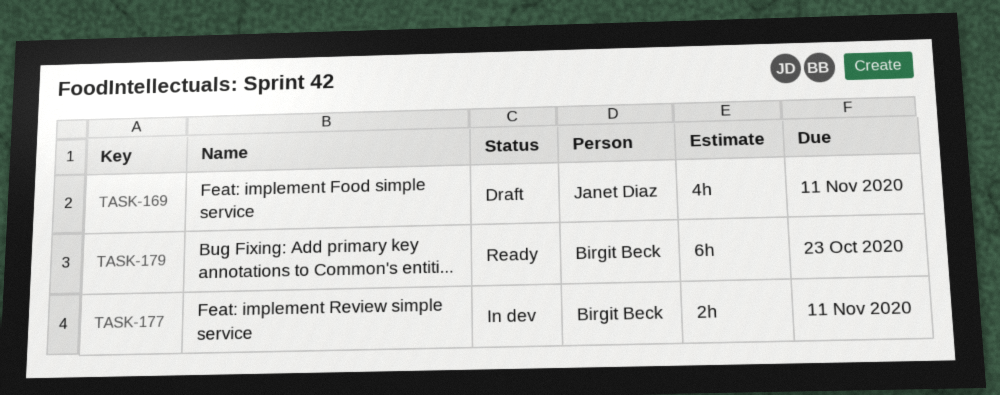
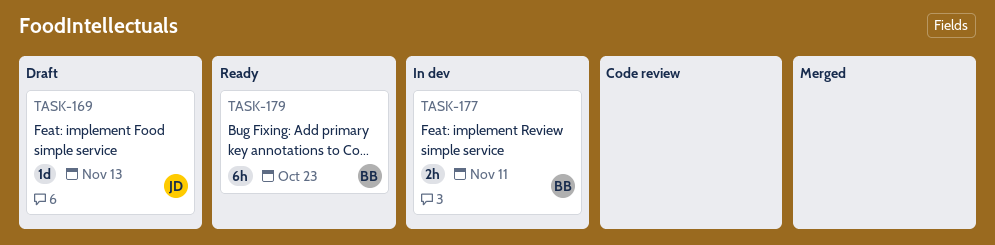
TASK-169, estimate: 4h -> 1d
TASK-169, due: Nov 11 -> Nov 13

